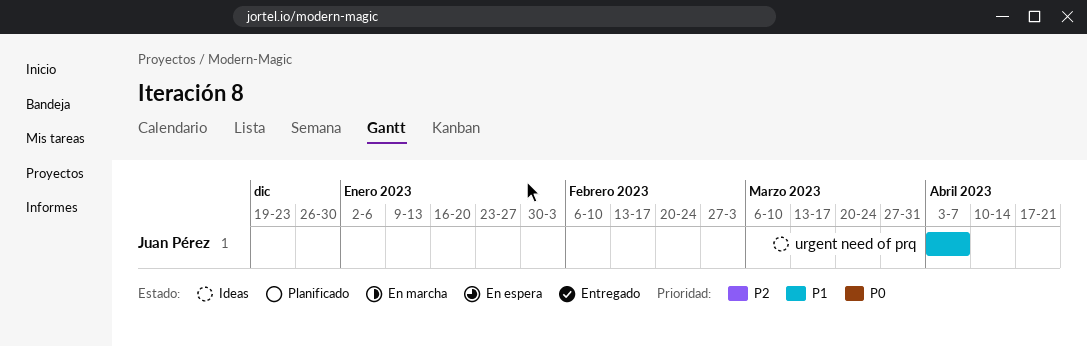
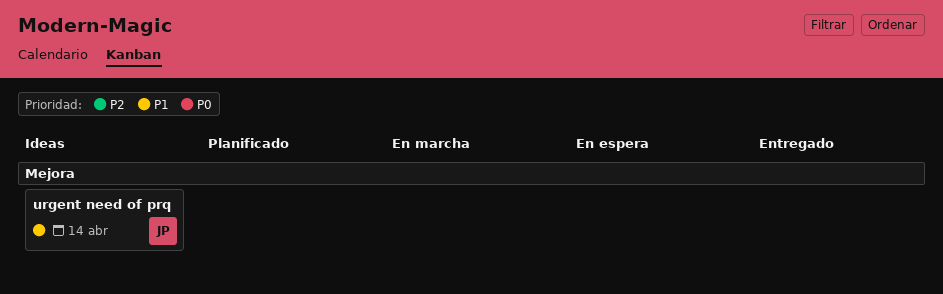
urgent need of prq, due: Apr 7 -> Apr 14

